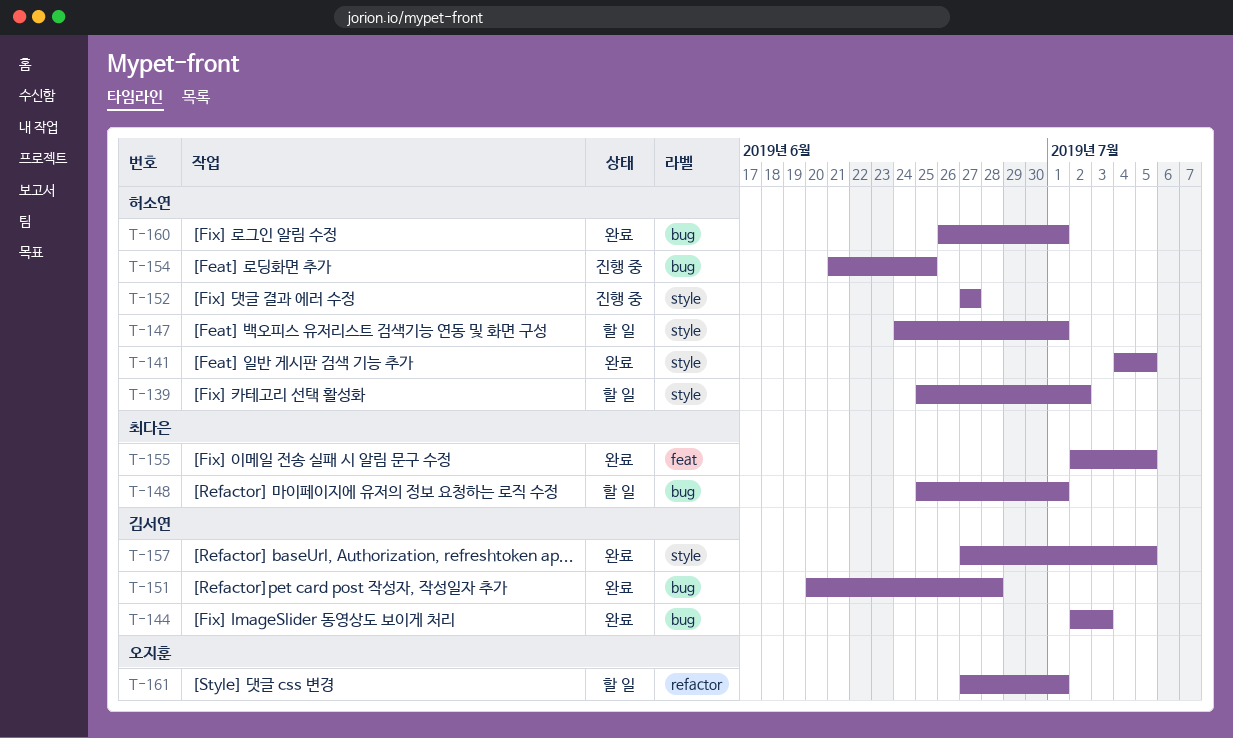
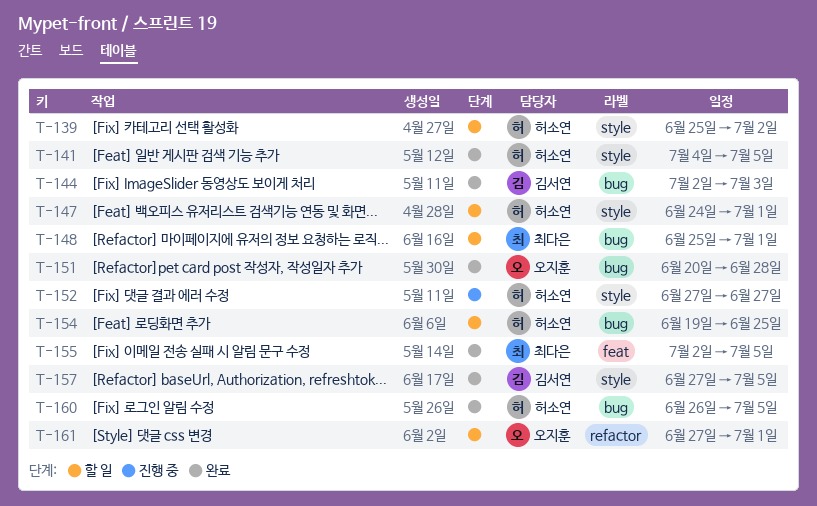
T-151, owner: 김서연 -> 오지훈
T-154, status: 진행 중 -> 할 일
T-154, start: Jun 21 -> Jun 19
T-160, due: Jul 1 -> Jul 5

